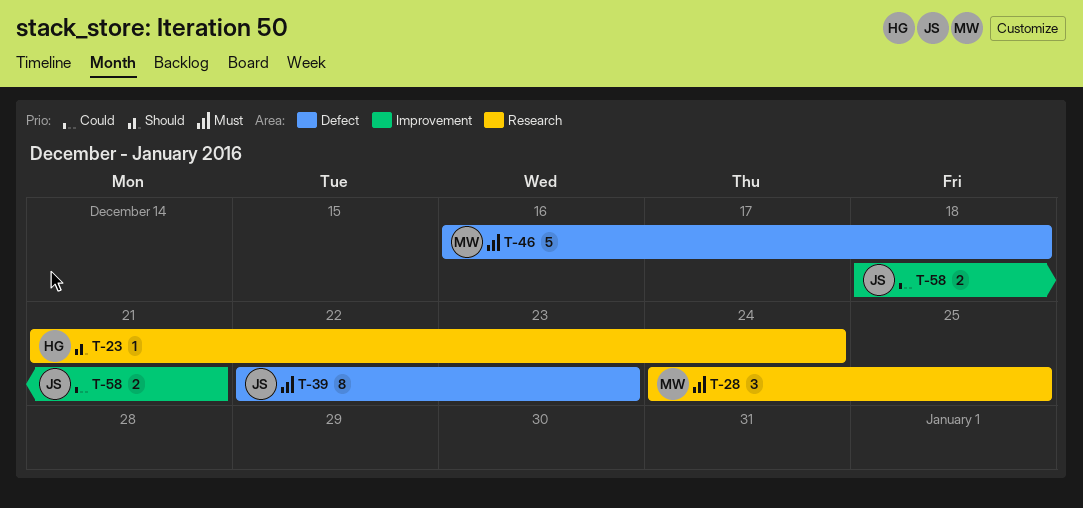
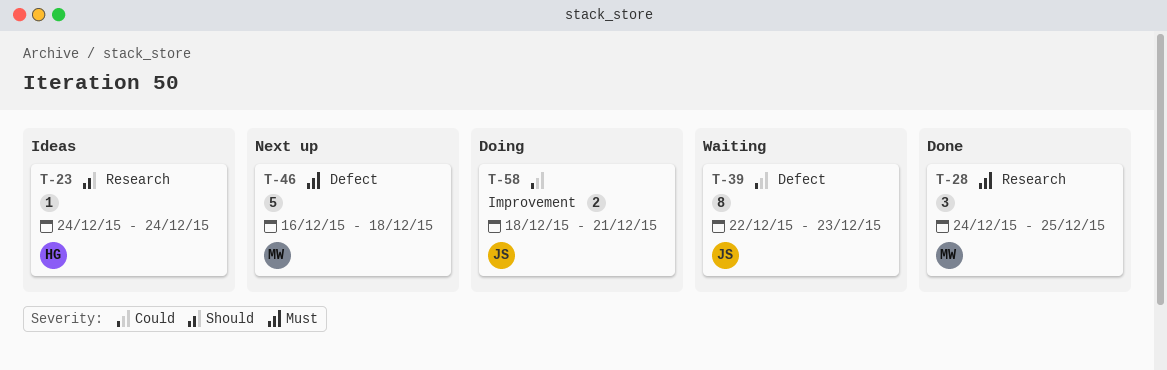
T-23, start: Dec 21 -> Dec 24
T-39, priority: Must -> Could

